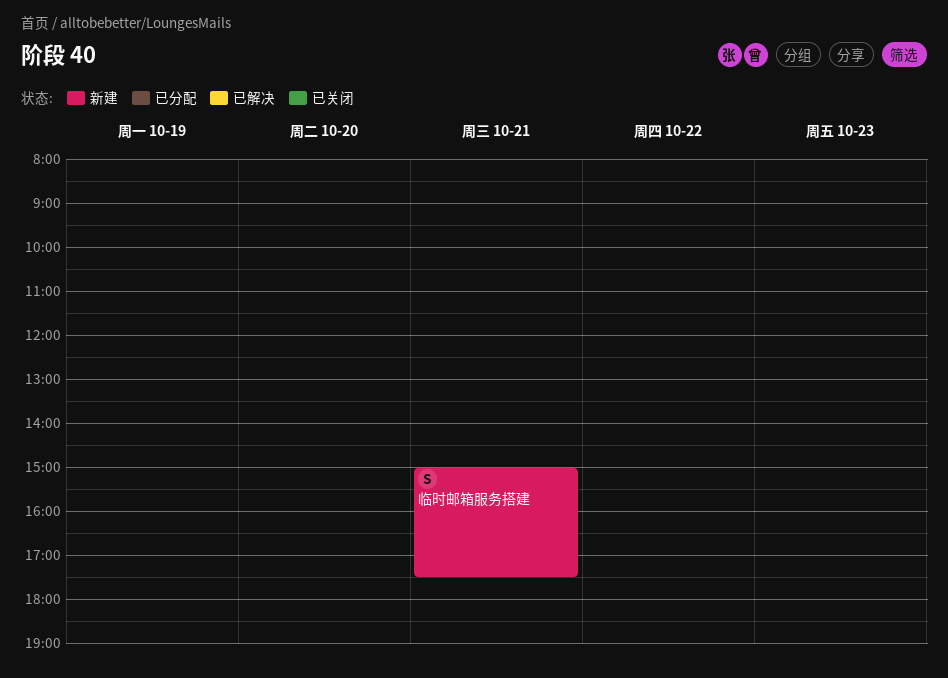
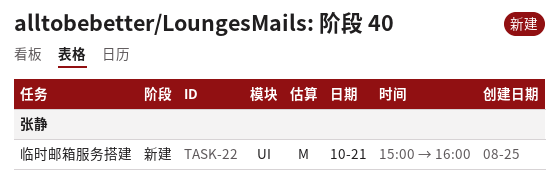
临时邮箱服务搭建, estimate: S -> M
临时邮箱服务搭建, ends: 17:30 -> 16:00

